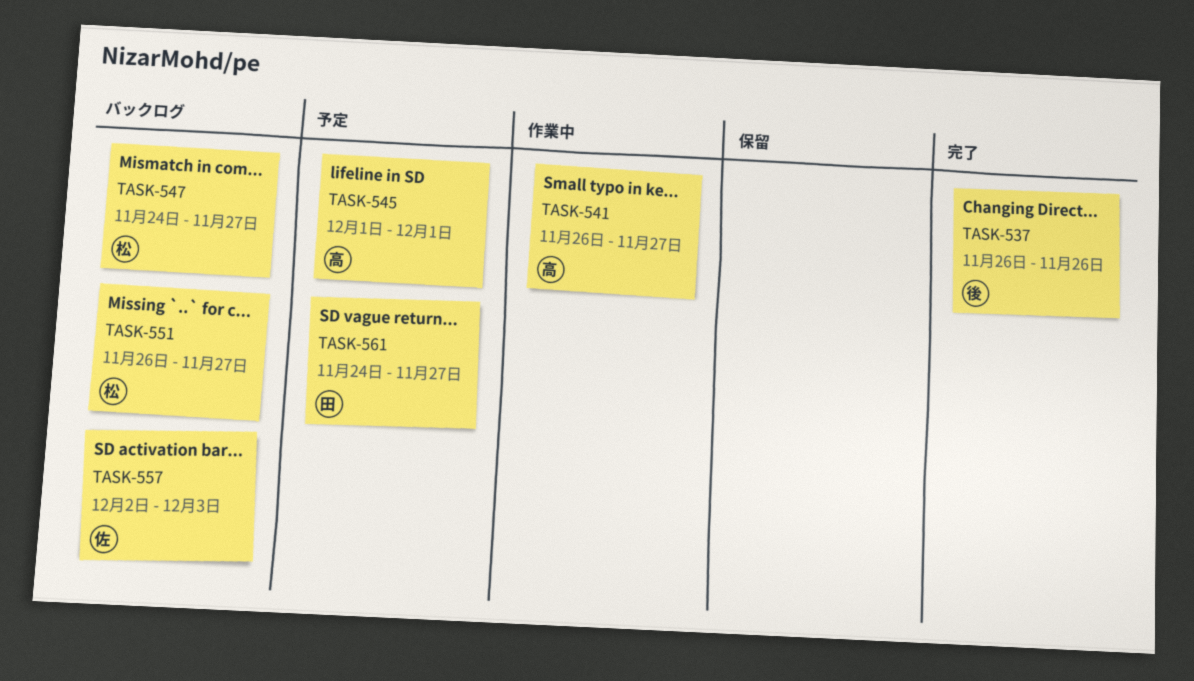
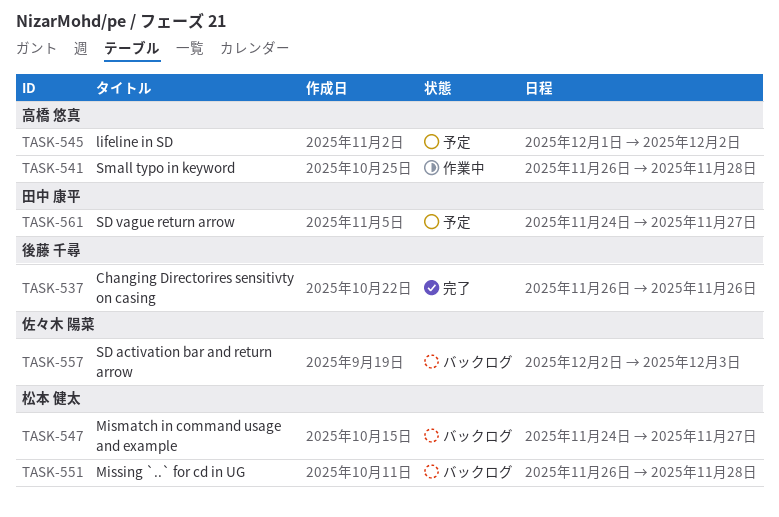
TASK-541, due: Nov 27 -> Nov 28
TASK-545, due: Dec 1 -> Dec 2
TASK-551, due: Nov 27 -> Nov 28

